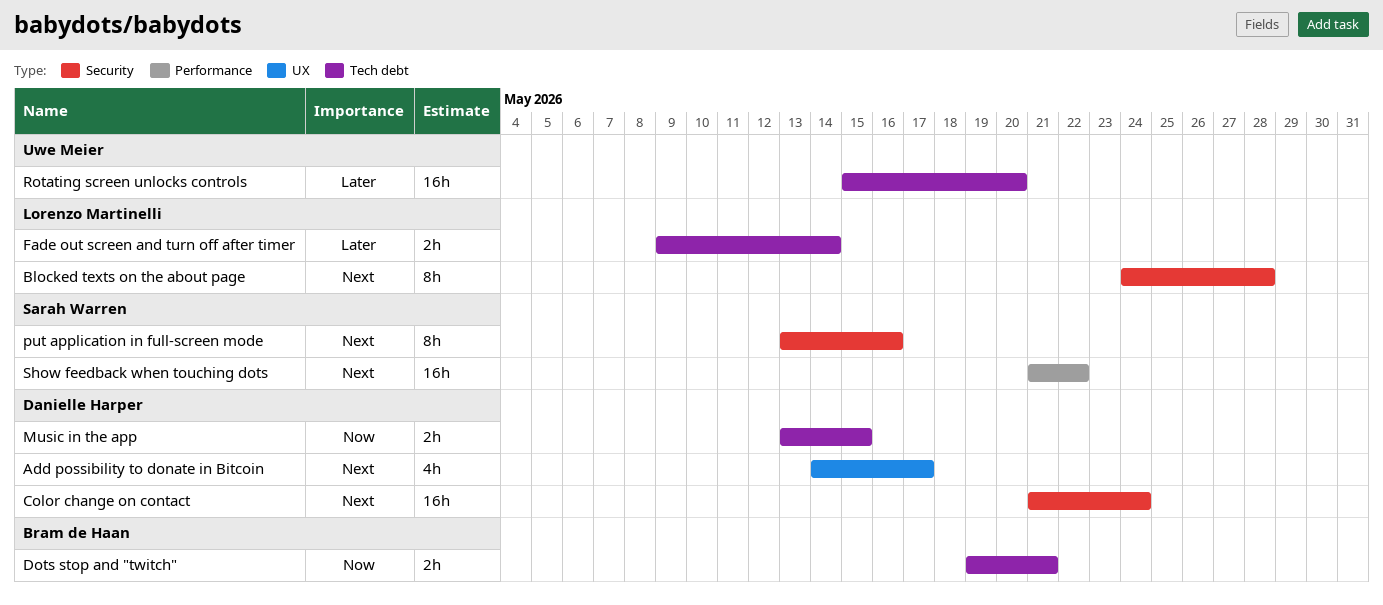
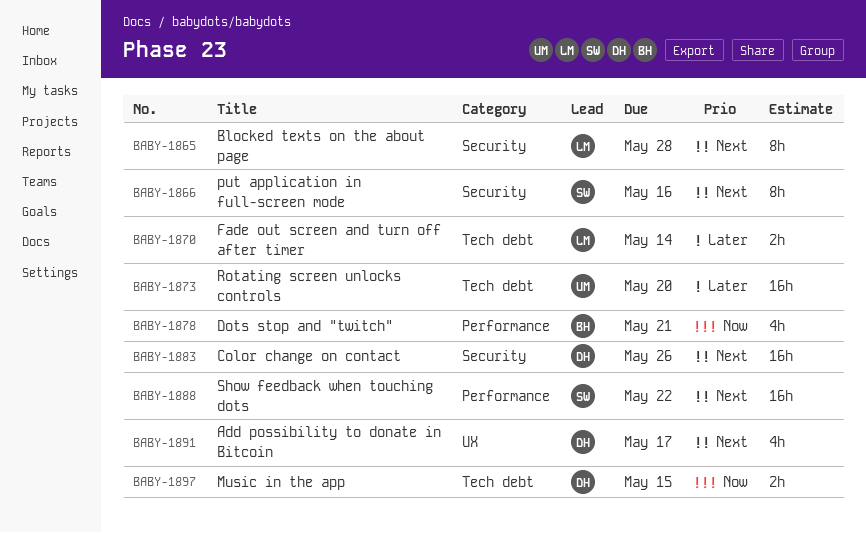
Color change on contact, due: May 24 -> May 26
Dots stop and "twitch", label: Tech debt -> Performance
Dots stop and "twitch", estimate: 2h -> 4h

